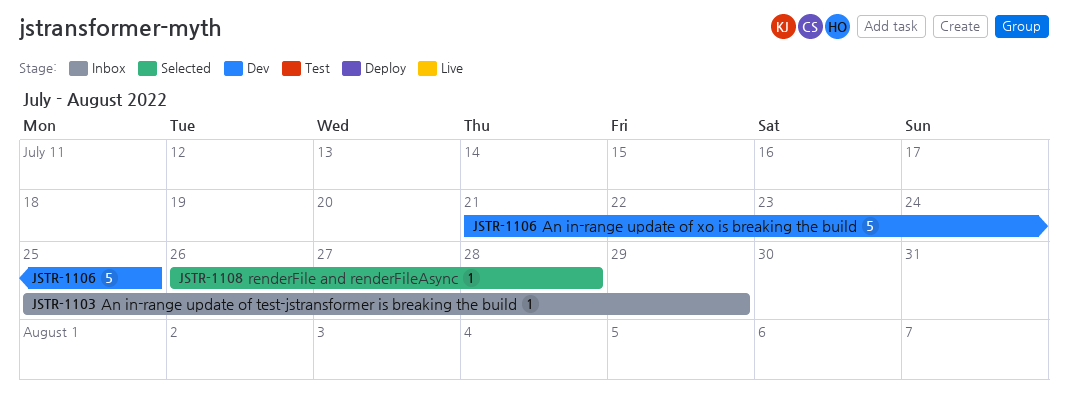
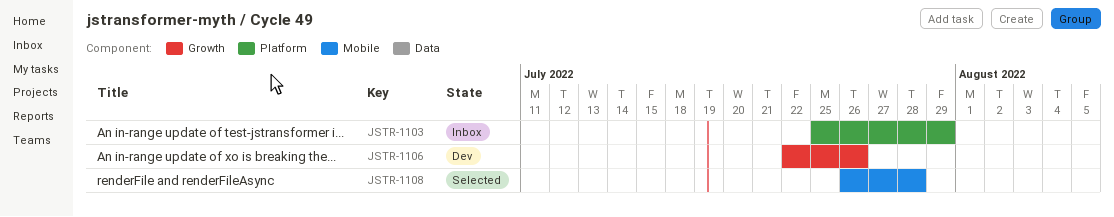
JSTR-1106, start: Jul 21 -> Jul 22
JSTR-1106, due: Jul 25 -> Jul 26

